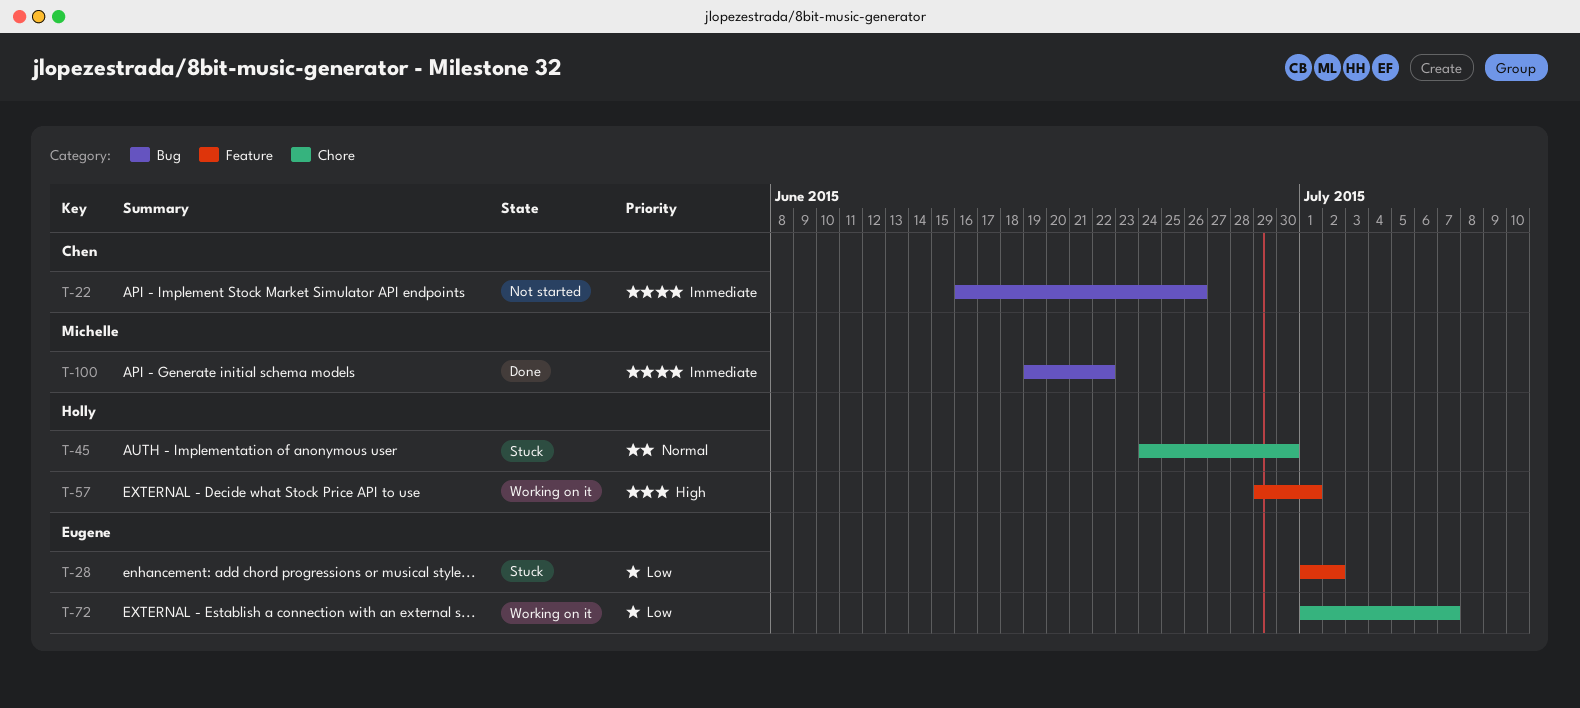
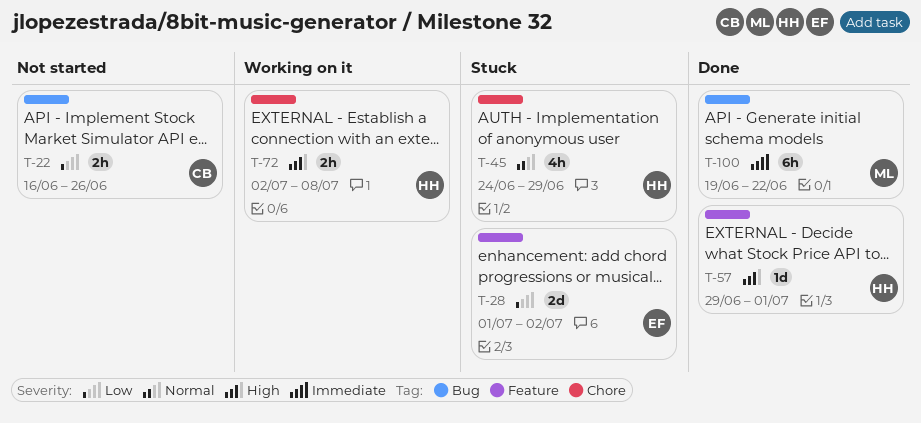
T-22, priority: Immediate -> Low
T-45, due: Jun 30 -> Jun 29
T-57, status: Working on it -> Done
T-72, owner: Eugene -> Holly
T-72, priority: Low -> High
T-72, start: Jul 1 -> Jul 2
T-72, due: Jul 7 -> Jul 8

